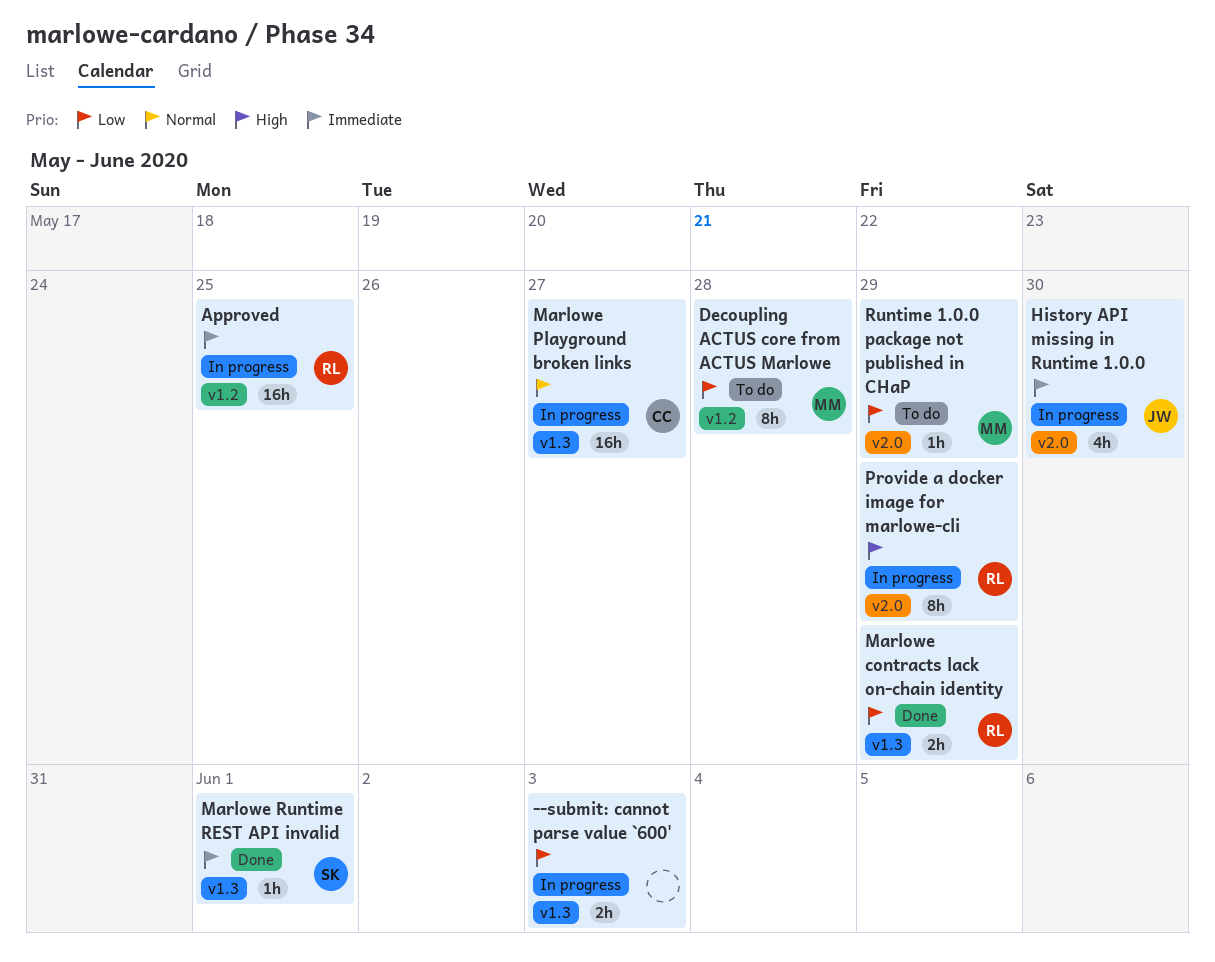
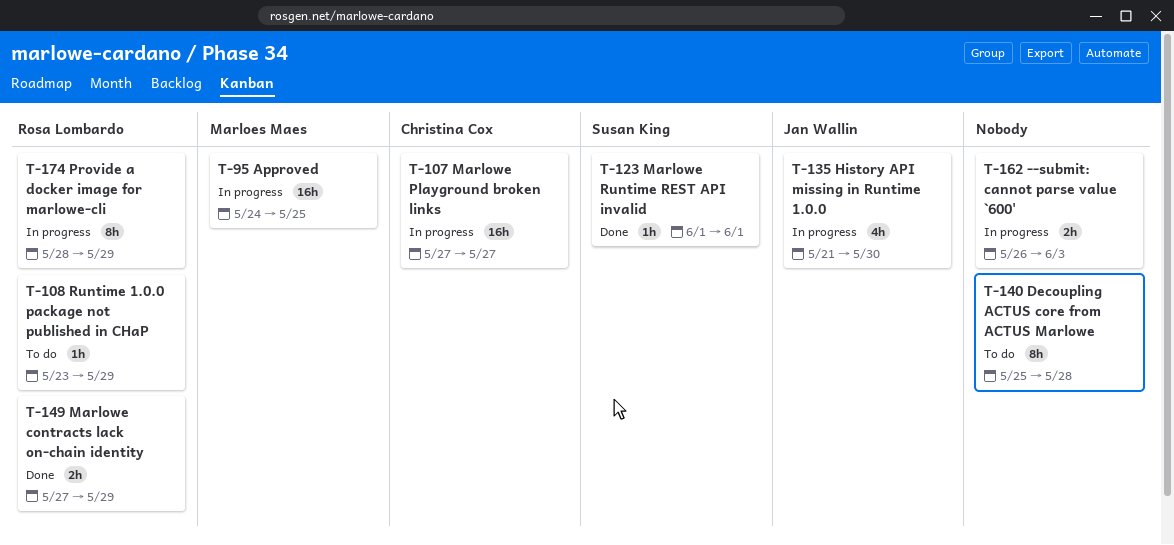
Approved, owner: Rosa Lombardo -> Marloes Maes
Decoupling ACTUS core from ACTUS Marlowe, owner: Marloes Maes -> none
Runtime 1.0.0 package not published in CHaP, owner: Marloes Maes -> Rosa Lombardo

